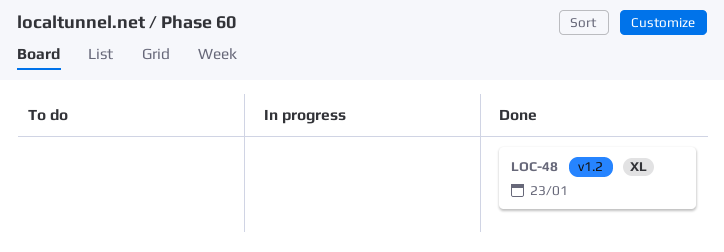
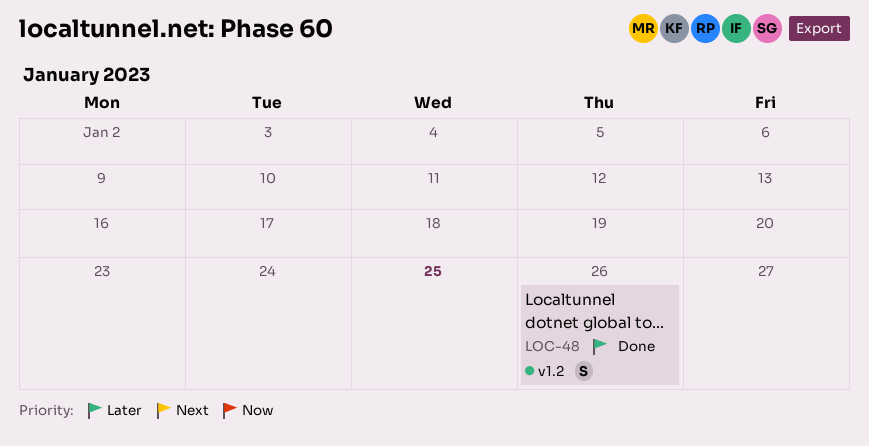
LOC-48, estimate: XL -> S
LOC-48, due: Jan 23 -> Jan 26

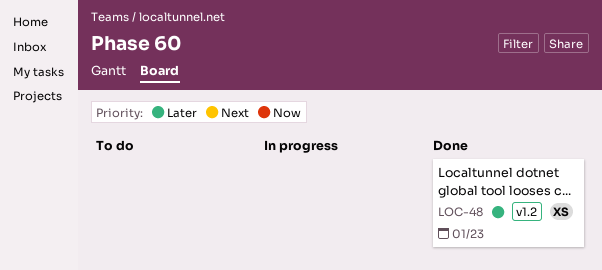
LOC-48, estimate: S -> XS
LOC-48, due: Jan 26 -> Jan 23

